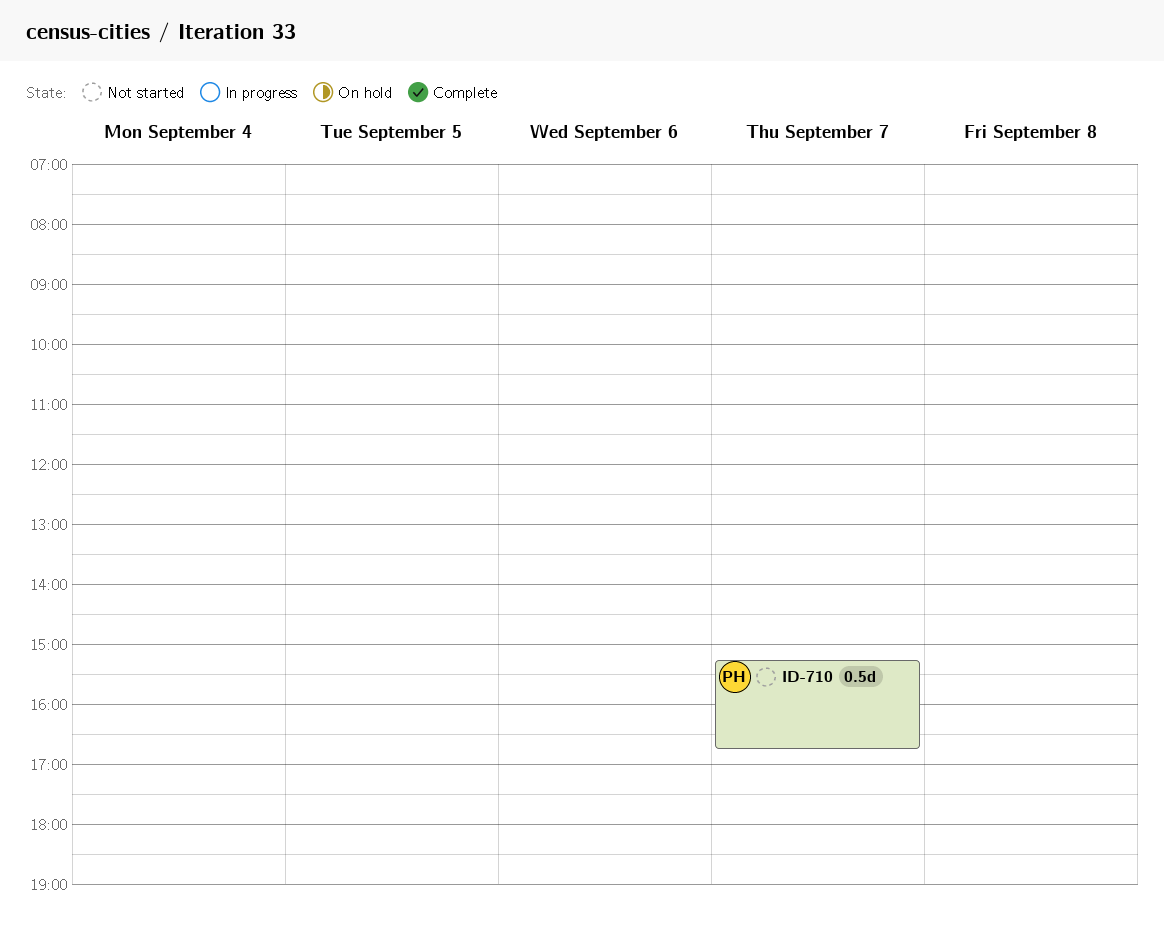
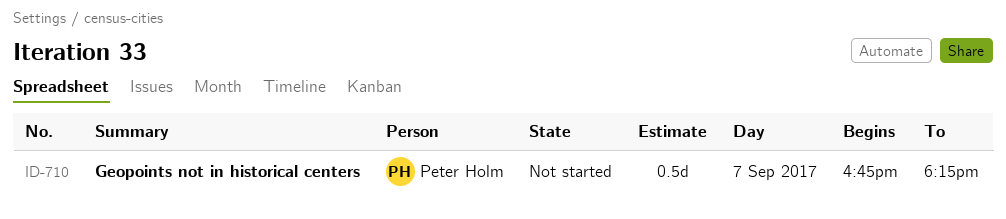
ID-710, begins: 15:15 -> 16:45
ID-710, ends: 16:45 -> 18:15

